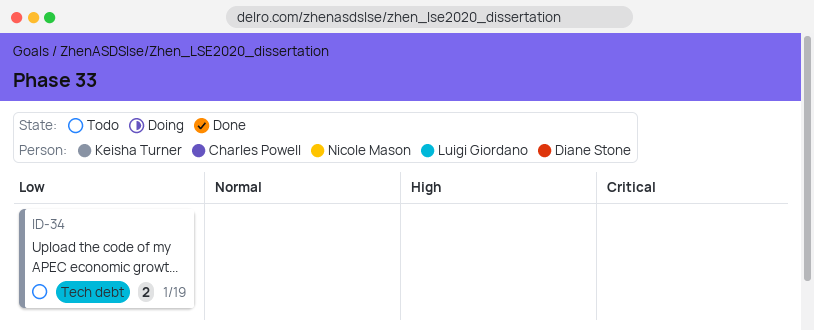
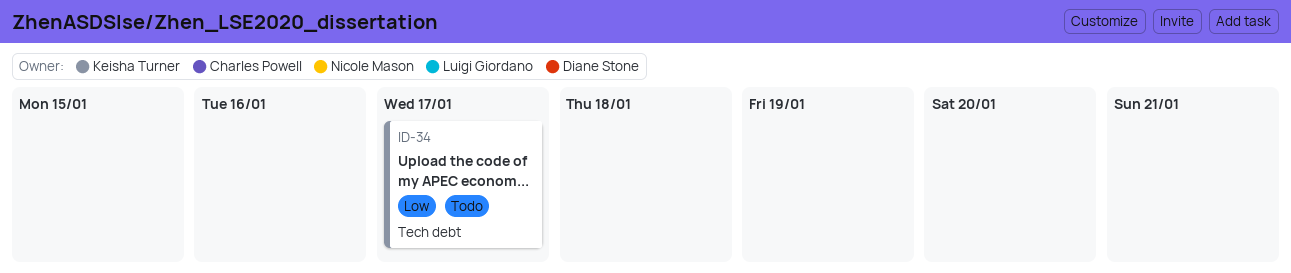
ID-34, due: Jan 19 -> Jan 17

